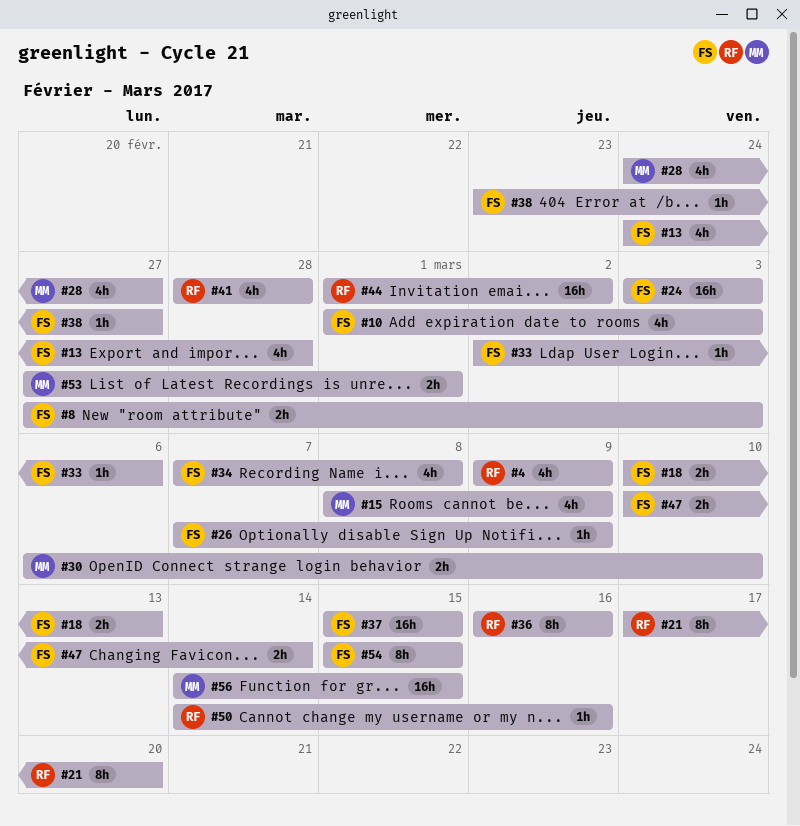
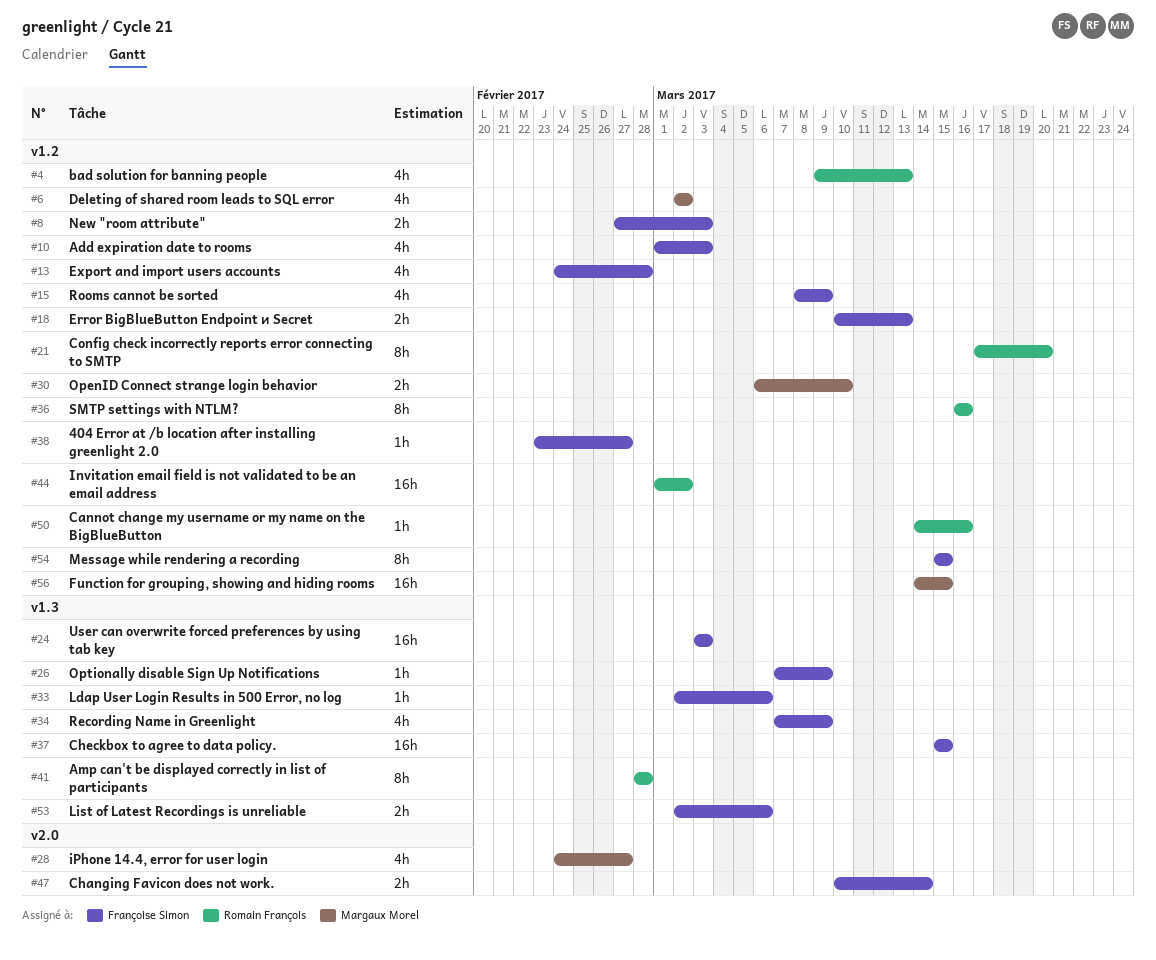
#4, due: Mar 9 -> Mar 13
#6: none -> present
#15, owner: Margaux Morel -> Françoise Simon
#34, due: Mar 8 -> Mar 9
#41, estimate: 4h -> 8h
#53, owner: Margaux Morel -> Françoise Simon
#53, start: Feb 27 -> Mar 2
#53, due: Mar 1 -> Mar 6

